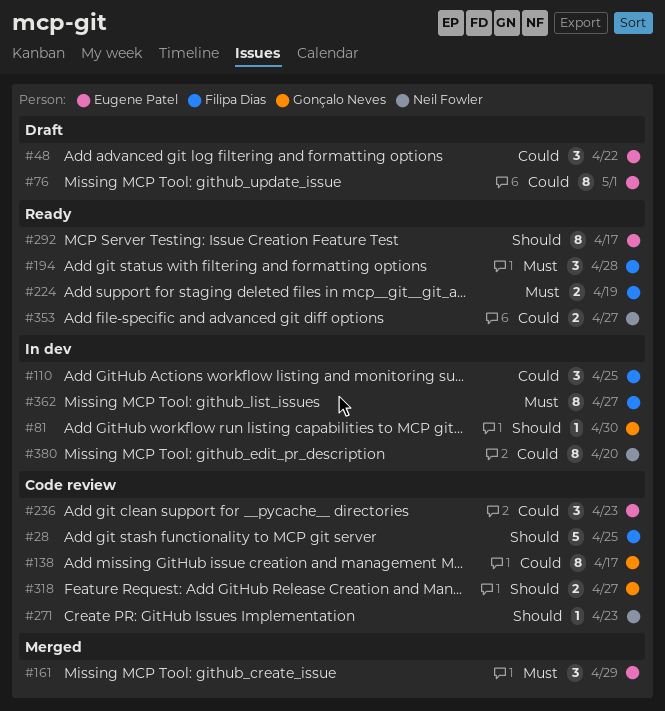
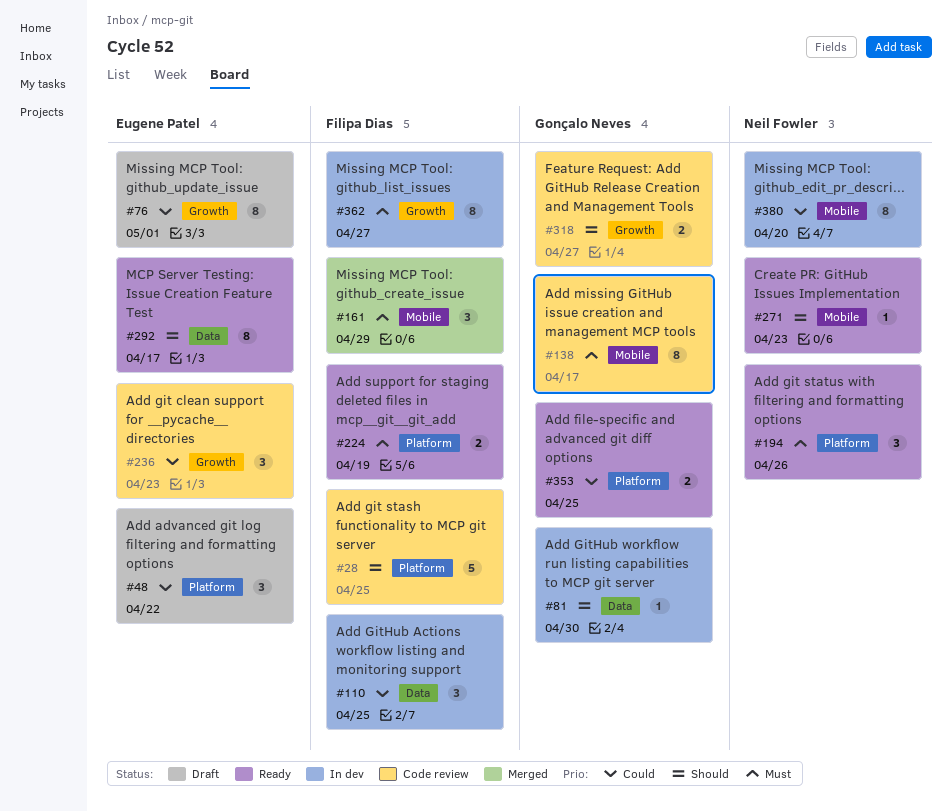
#138, priority: Could -> Must
#161, owner: Eugene Patel -> Filipa Dias
#194, owner: Filipa Dias -> Neil Fowler
#194, due: Apr 28 -> Apr 26
#271, status: Code review -> Ready
#353, owner: Neil Fowler -> Gonçalo Neves
#353, due: Apr 27 -> Apr 25

